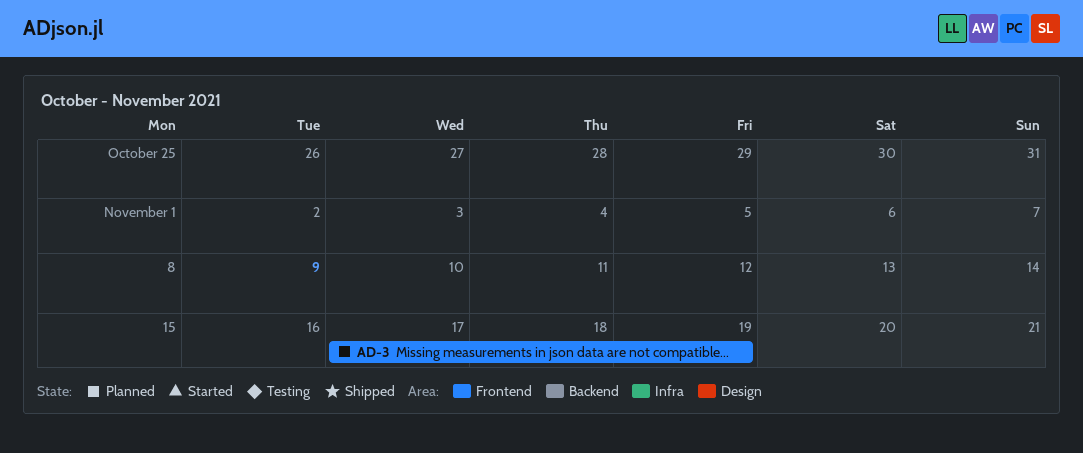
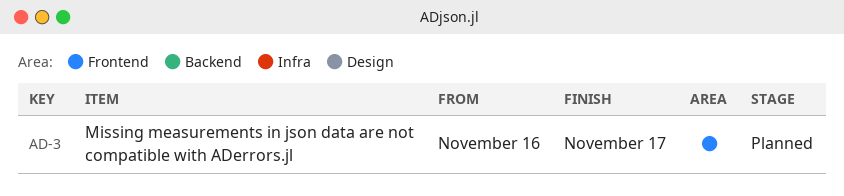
AD-3, start: Nov 17 -> Nov 16
AD-3, due: Nov 19 -> Nov 17

